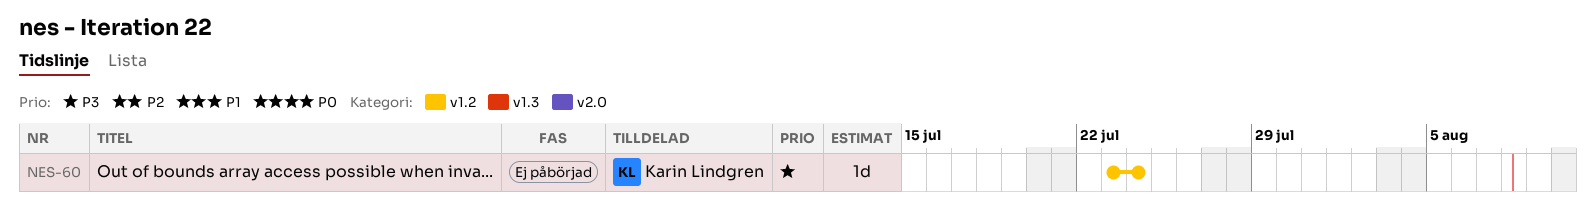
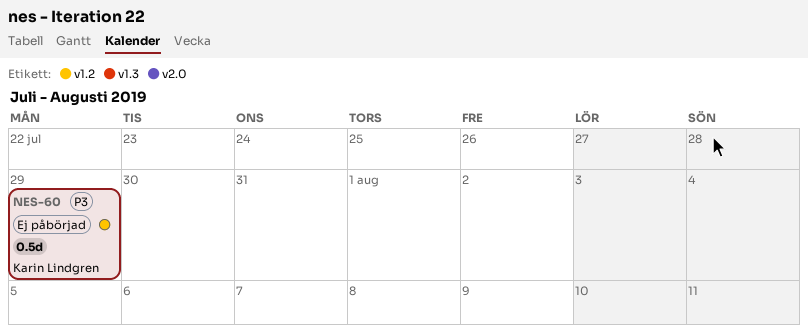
NES-60, estimate: 1d -> 0.5d
NES-60, due: Jul 24 -> Jul 29

